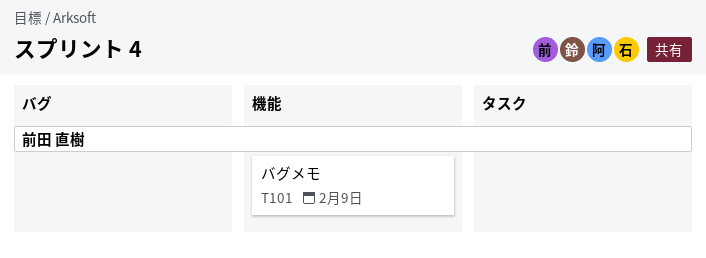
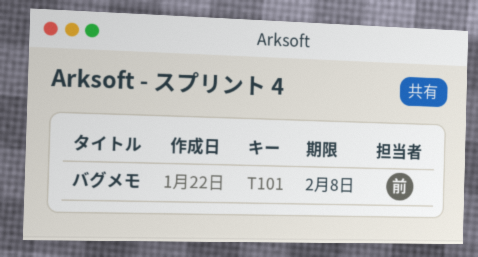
T101, due: Feb 9 -> Feb 8

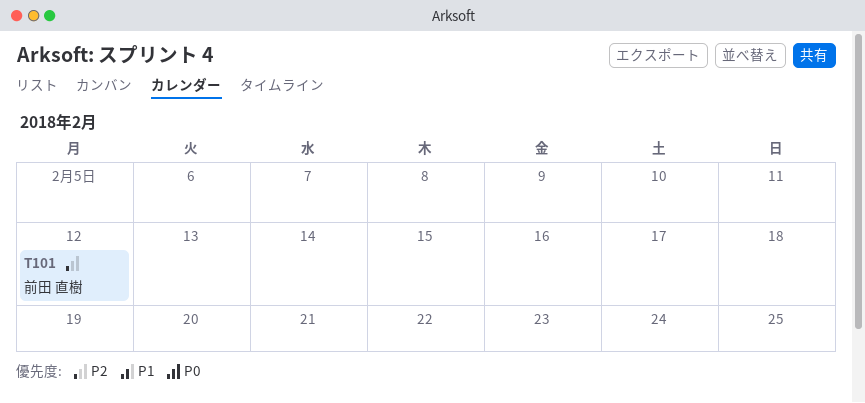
T101, due: Feb 8 -> Feb 12

